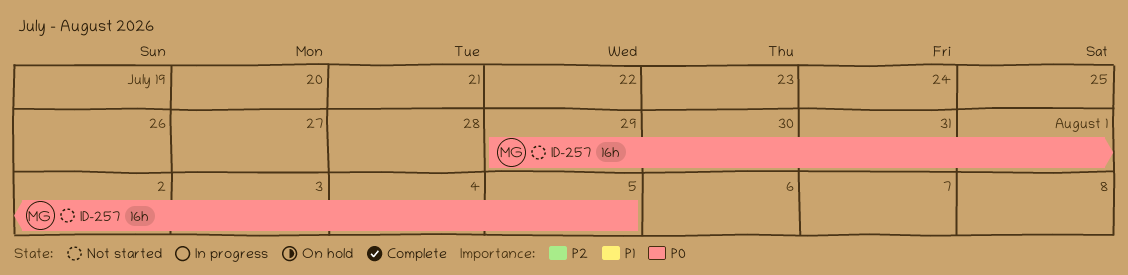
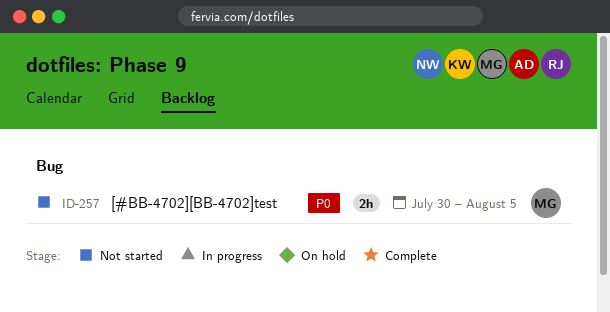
ID-257, estimate: 16h -> 2h
ID-257, start: Jul 29 -> Jul 30

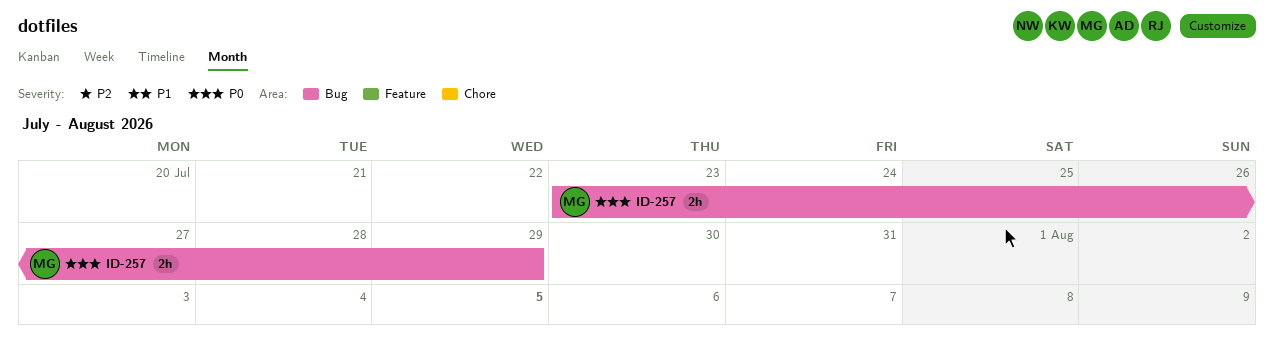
ID-257, start: Jul 30 -> Jul 23
ID-257, due: Aug 5 -> Jul 29

